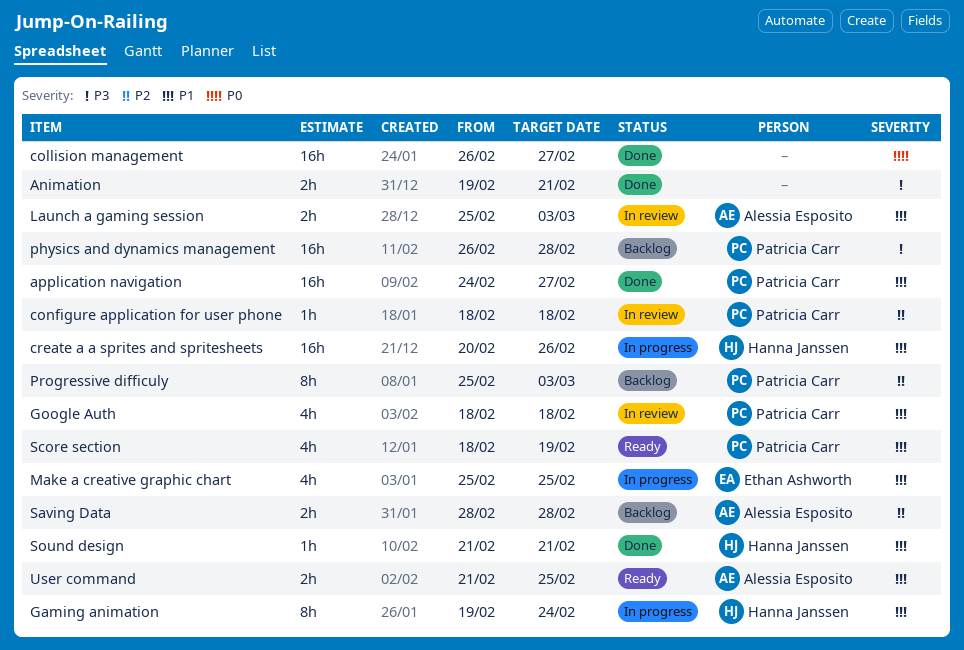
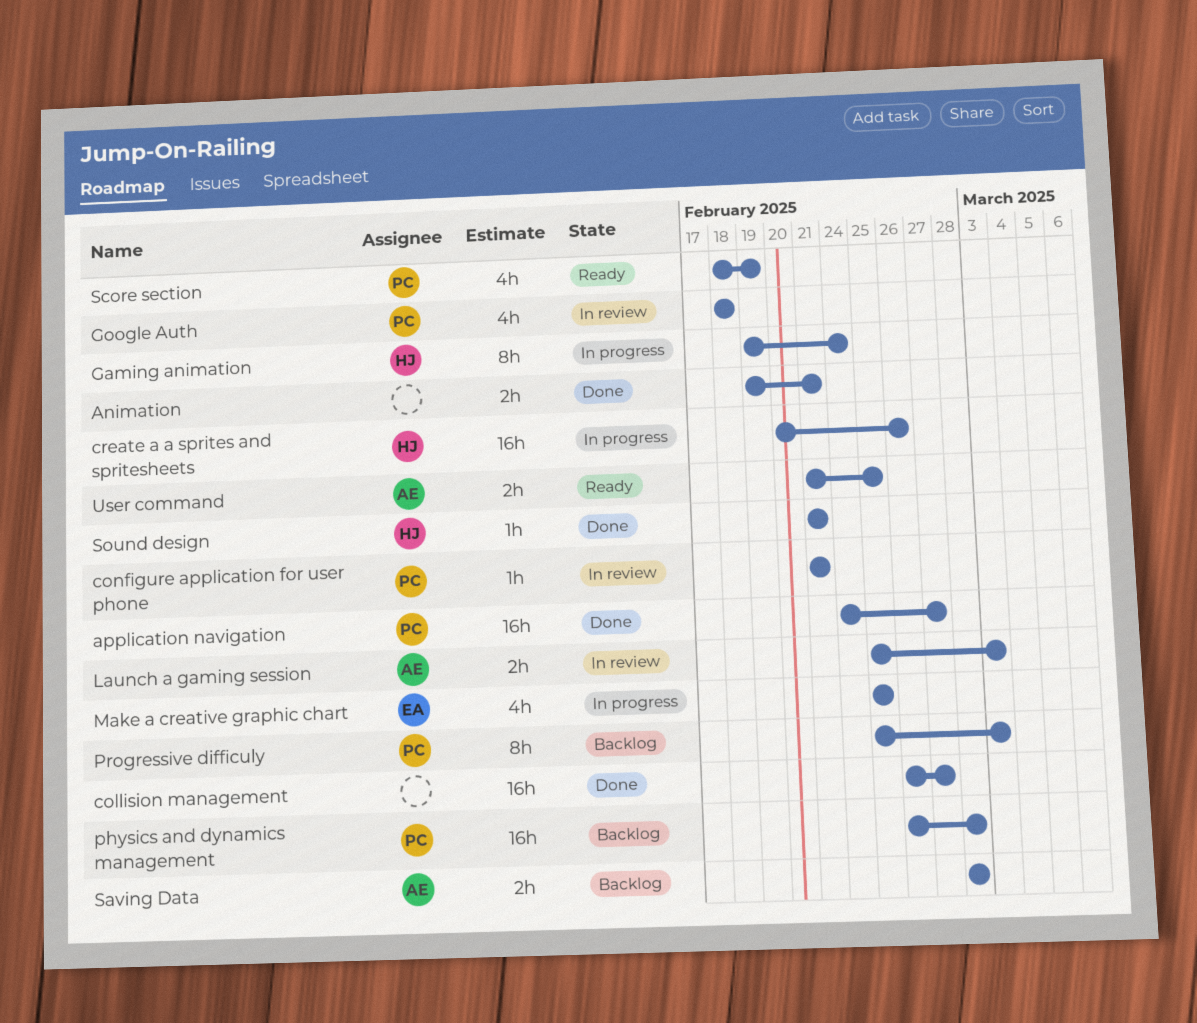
configure application for user phone, start: Feb 18 -> Feb 21
configure application for user phone, due: Feb 18 -> Feb 21

